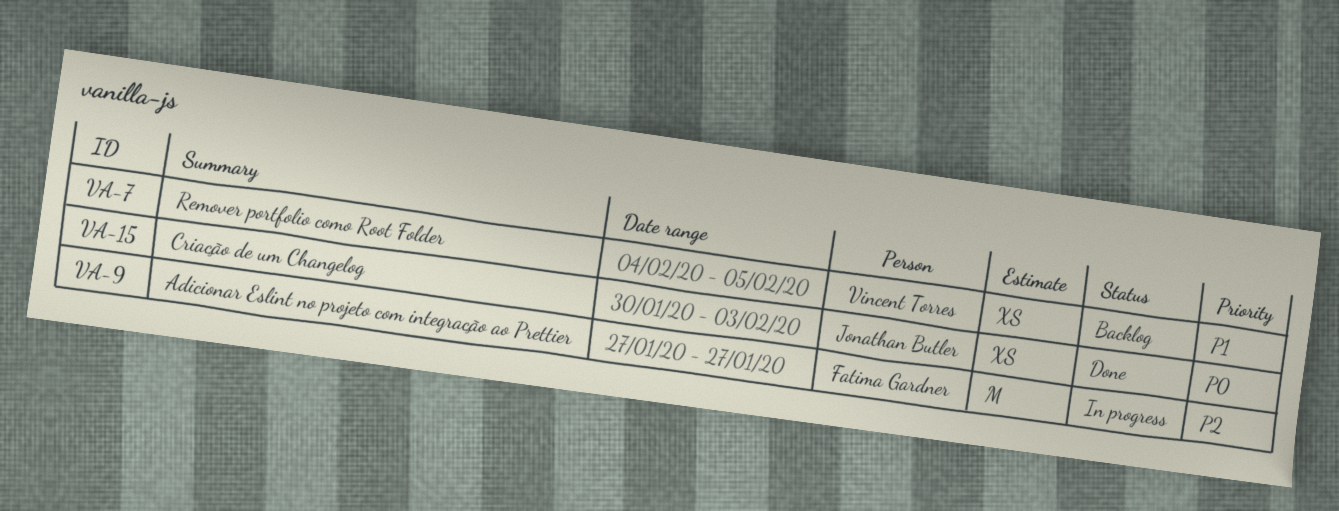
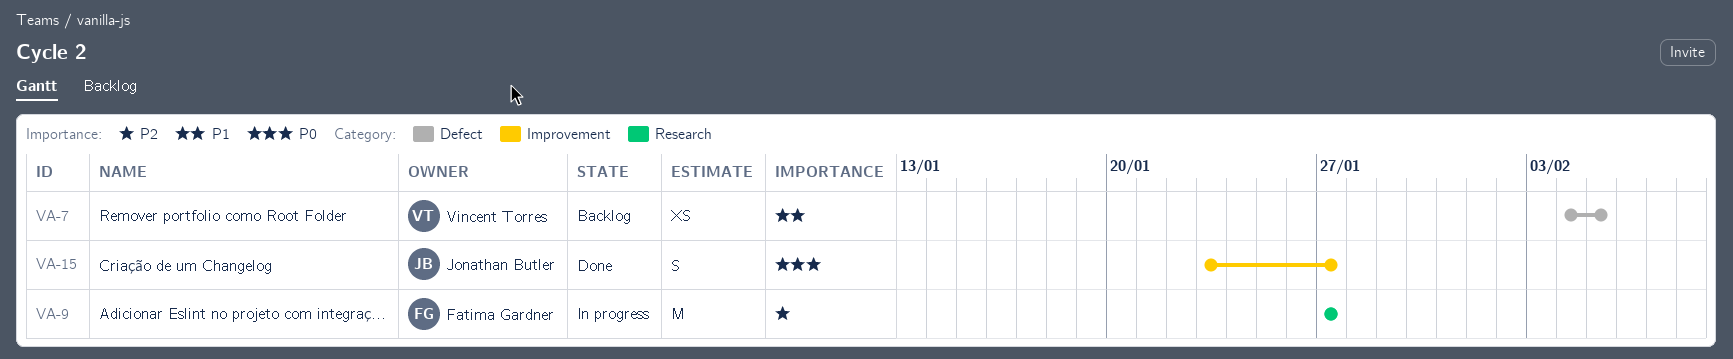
VA-15, estimate: XS -> S
VA-15, start: Jan 30 -> Jan 23
VA-15, due: Feb 3 -> Jan 27

